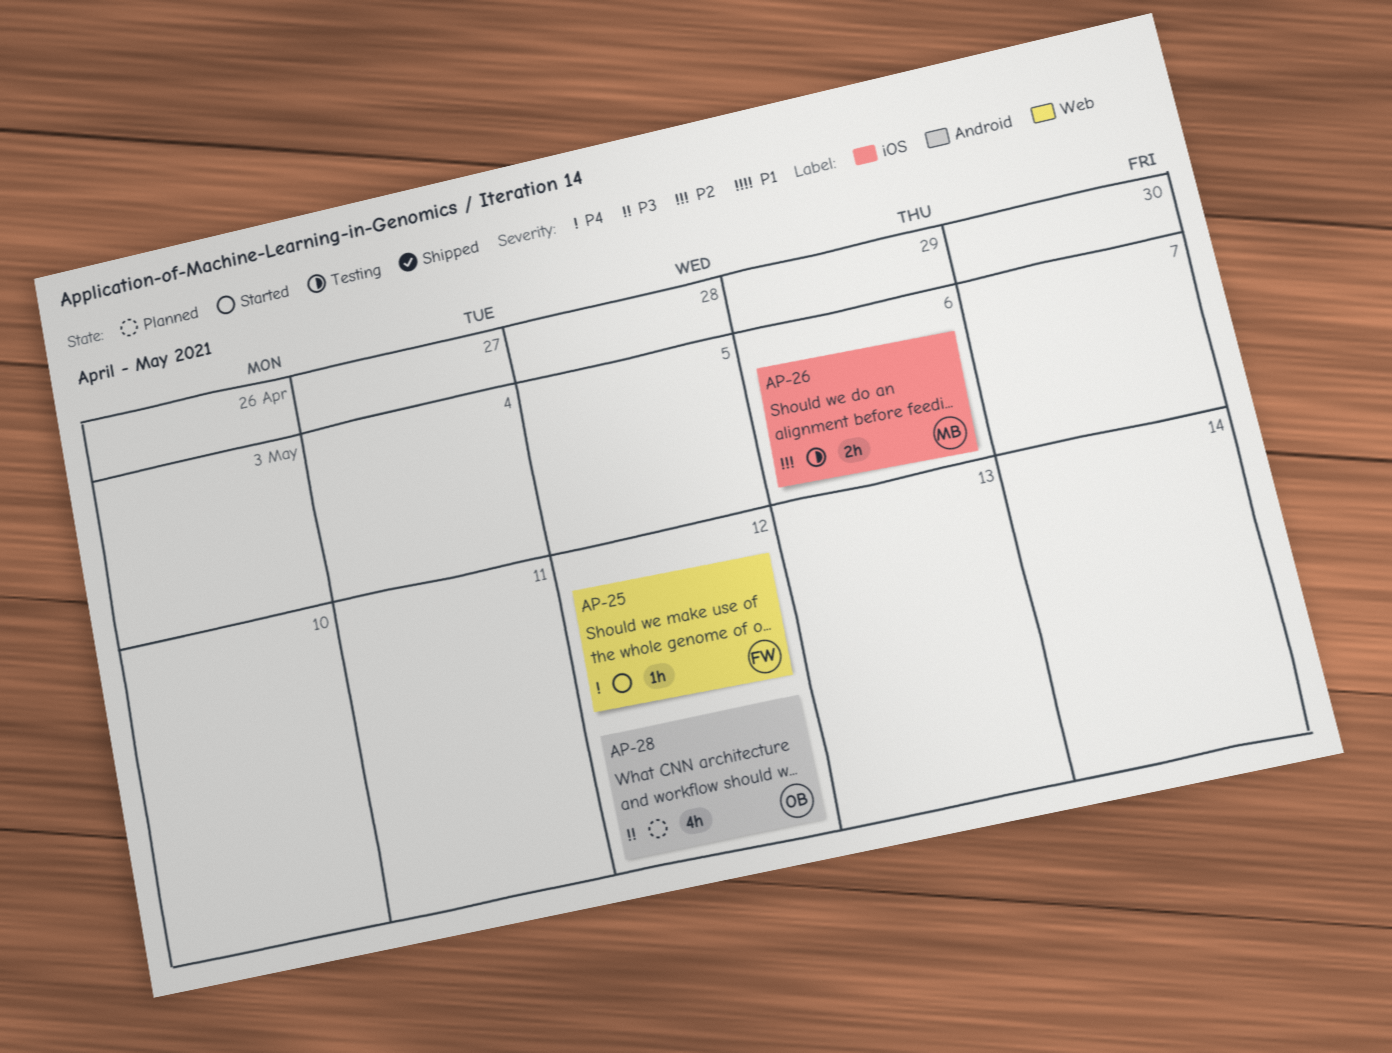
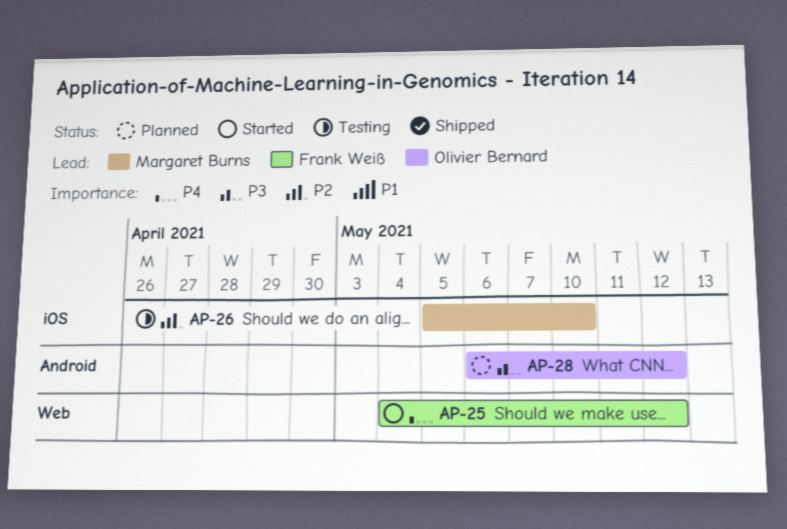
AP-26, due: May 6 -> May 10

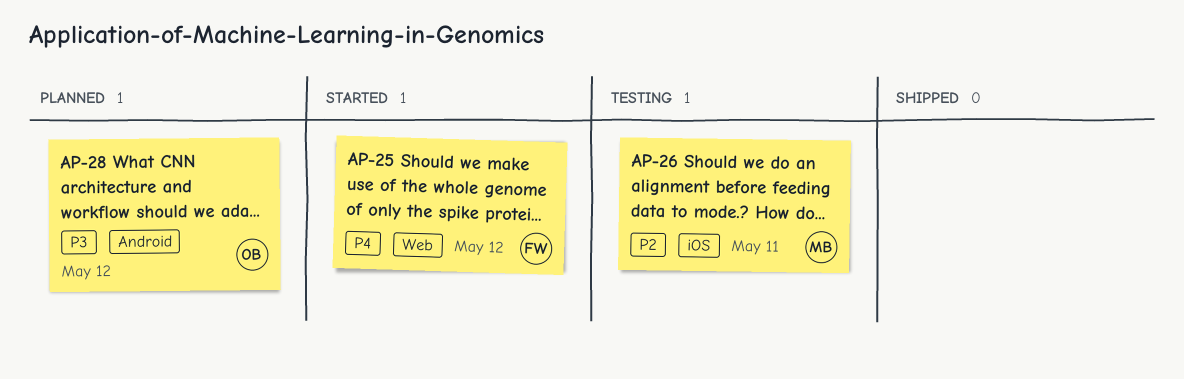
AP-26, due: May 10 -> May 11

